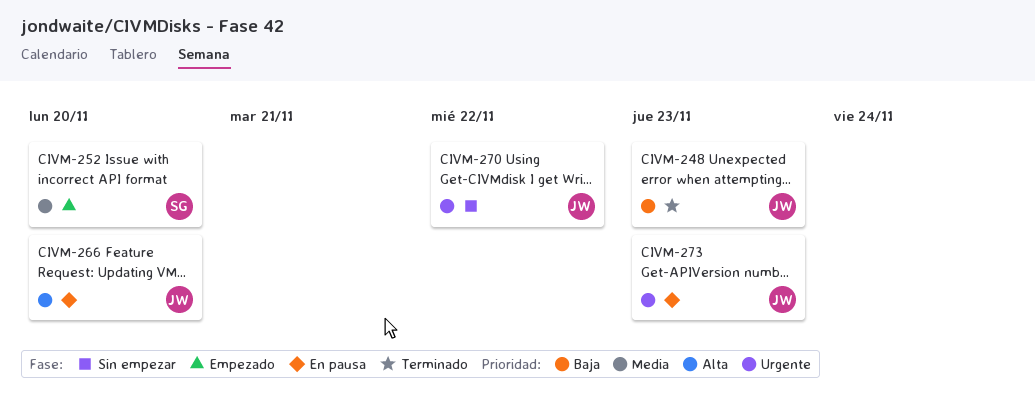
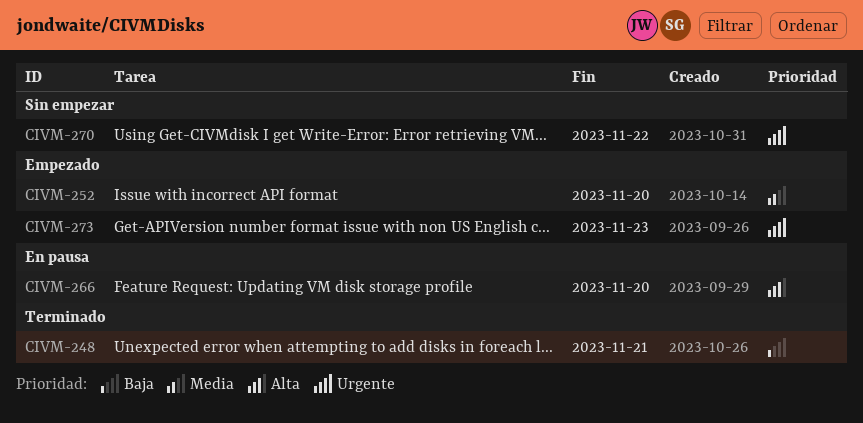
CIVM-248, due: Nov 23 -> Nov 21
CIVM-273, status: En pausa -> Empezado

